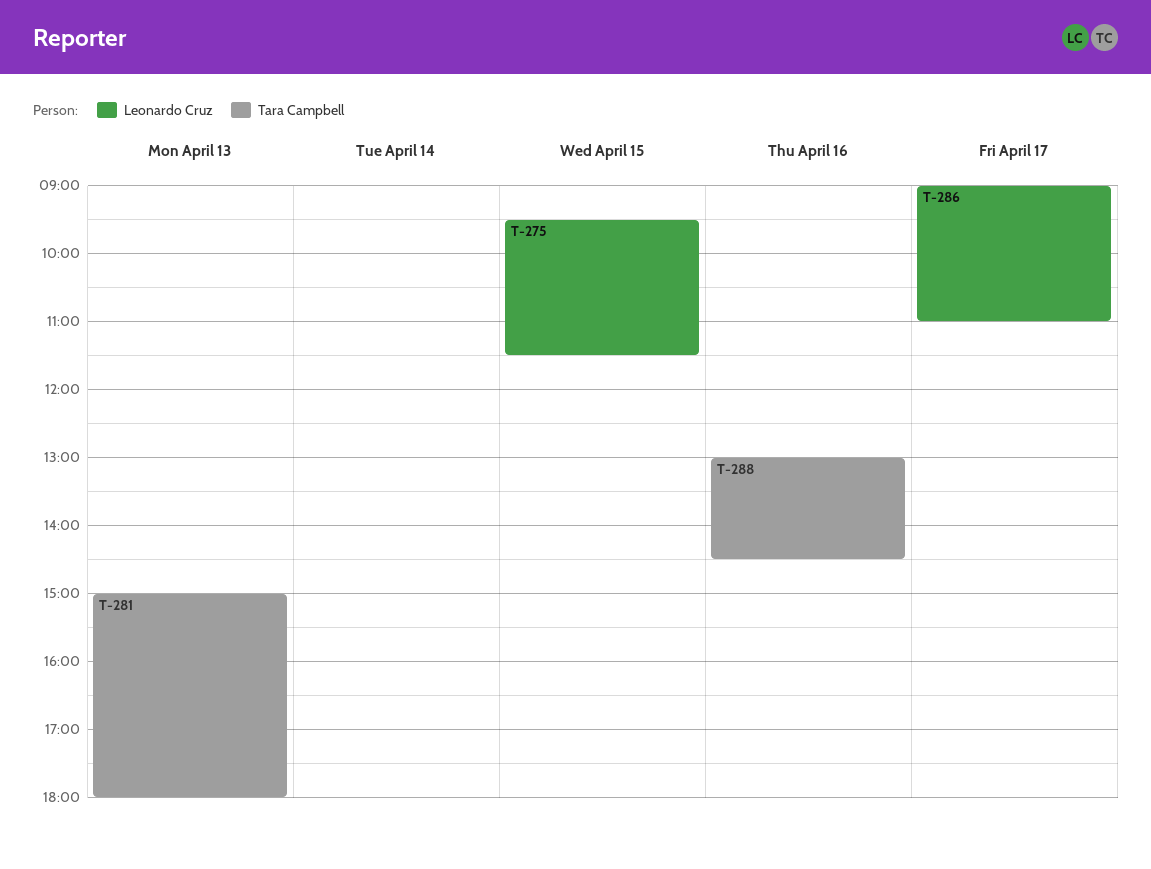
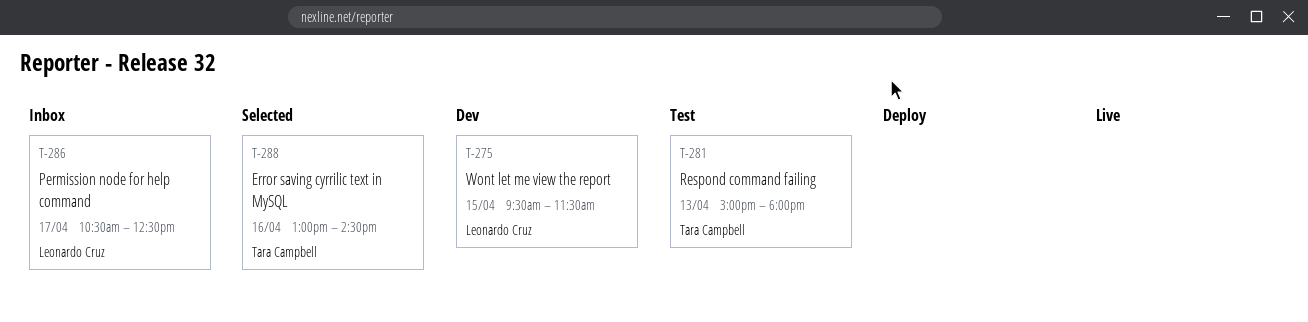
T-286, begins: 09:00 -> 10:30
T-286, ends: 11:00 -> 12:30

